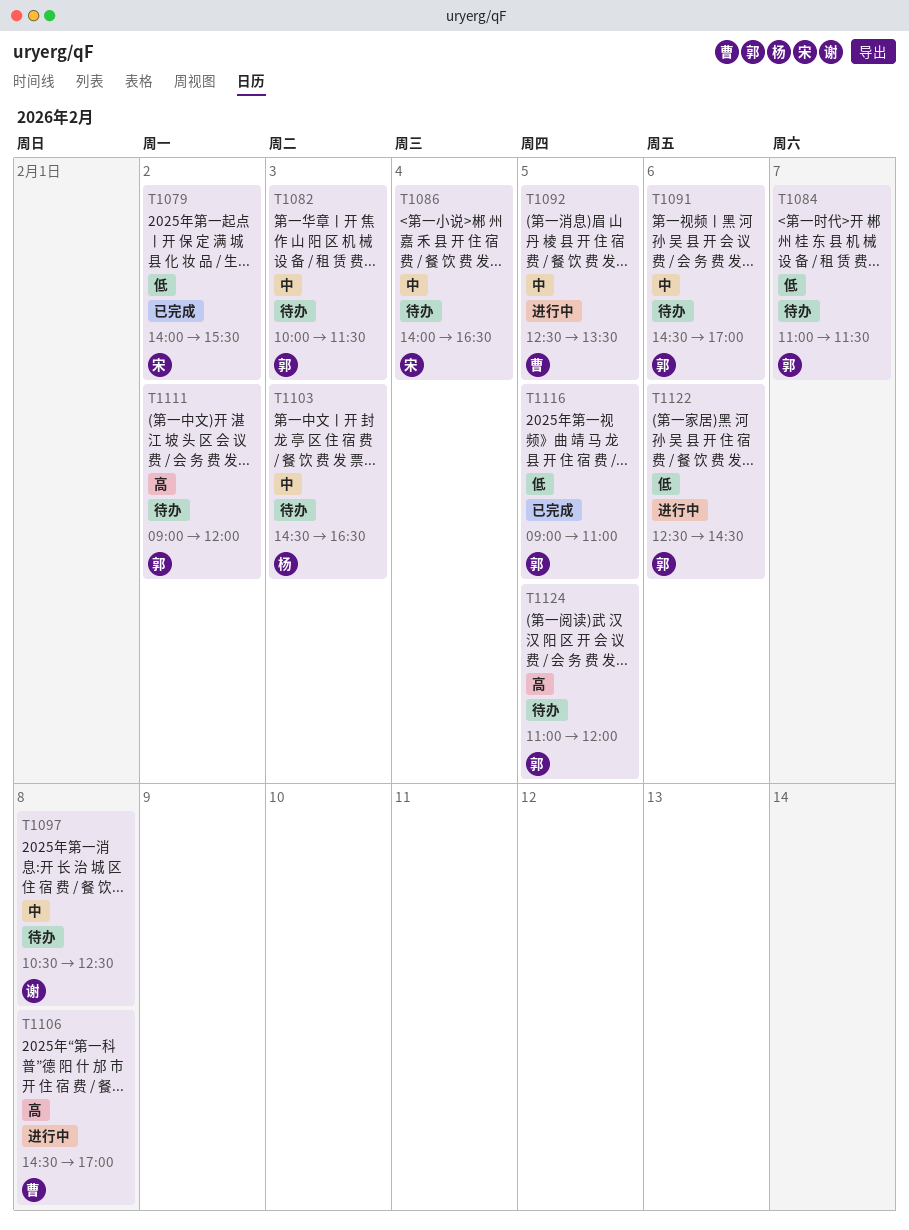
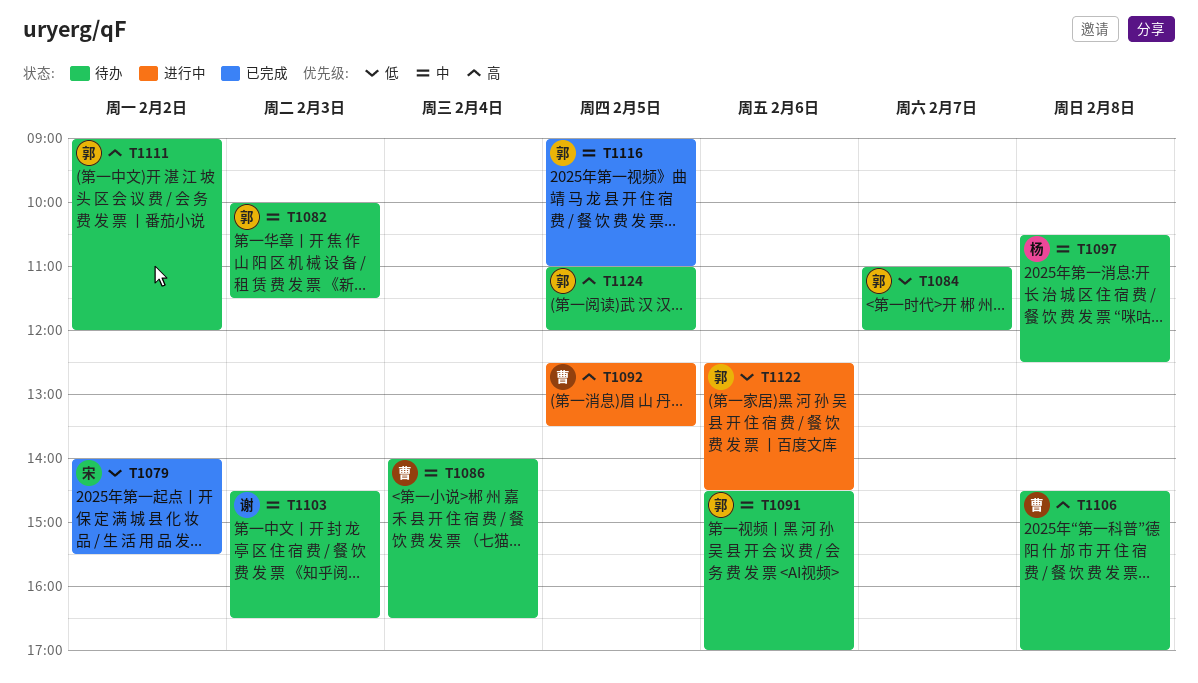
T1084, ends: 11:30 -> 12:00
T1086, owner: 宋 -> 曹
T1092, priority: 中 -> 高
T1097, owner: 谢 -> 杨
T1103, owner: 杨 -> 谢
T1106, status: 进行中 -> 待办
T1116, priority: 低 -> 中

